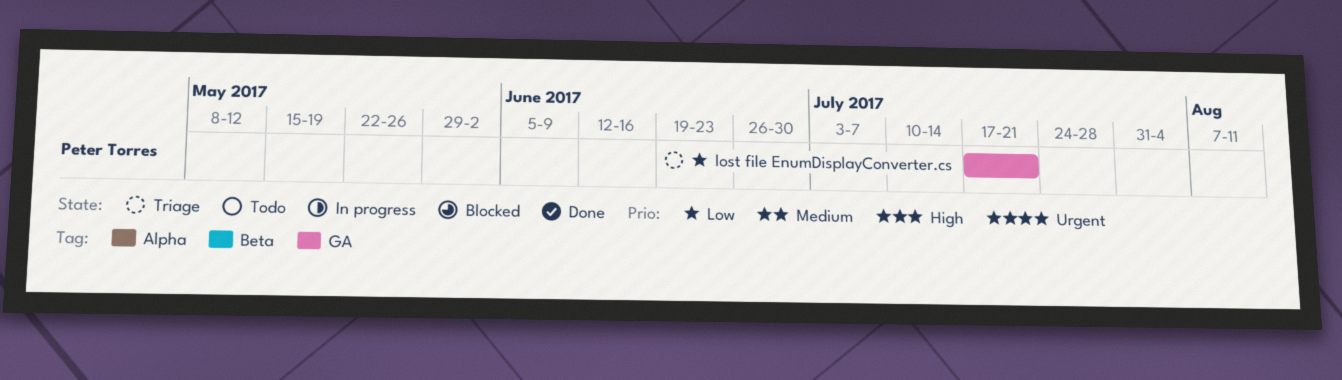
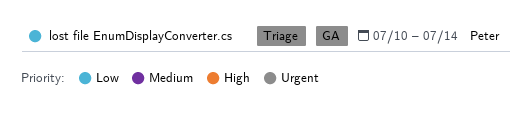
lost file EnumDisplayConverter.cs, start: Jul 17 -> Jul 10
lost file EnumDisplayConverter.cs, due: Jul 21 -> Jul 14

